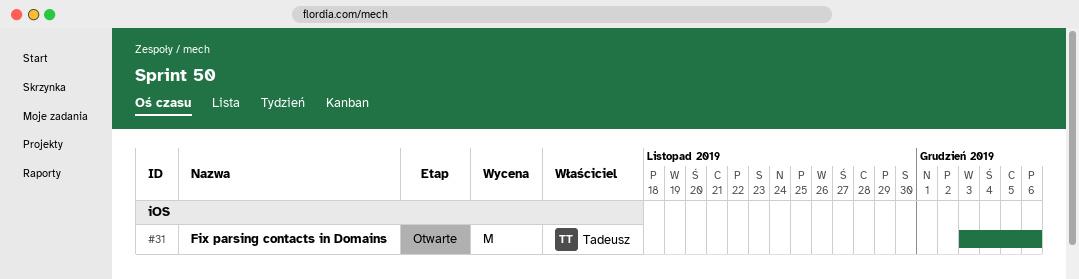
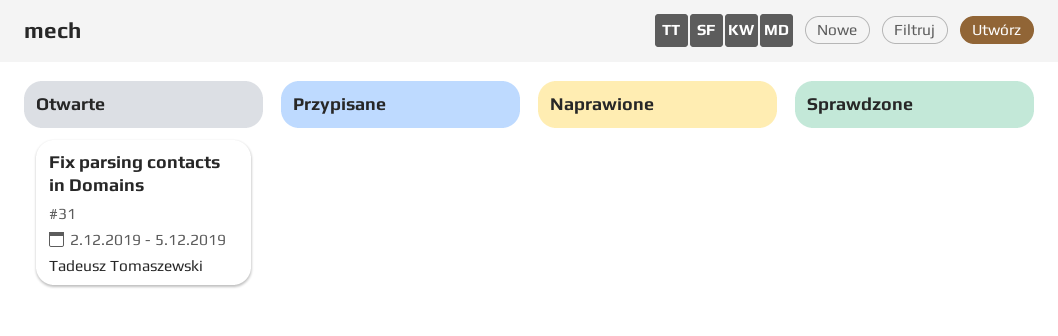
#31, start: Dec 3 -> Dec 2
#31, due: Dec 6 -> Dec 5

